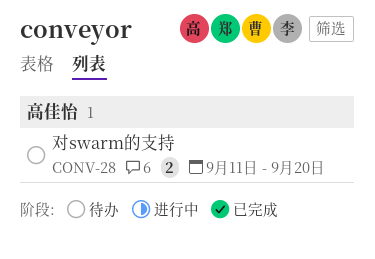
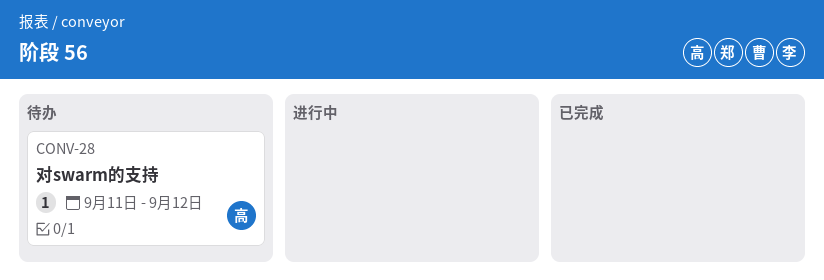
CONV-28, estimate: 2 -> 1
CONV-28, due: Sep 20 -> Sep 12

